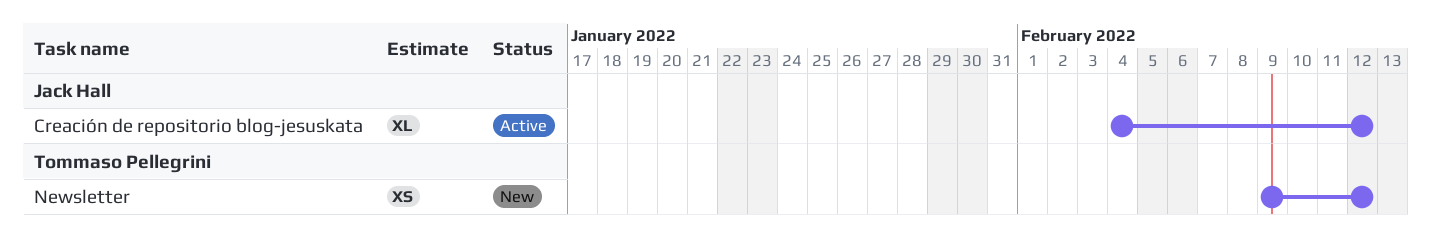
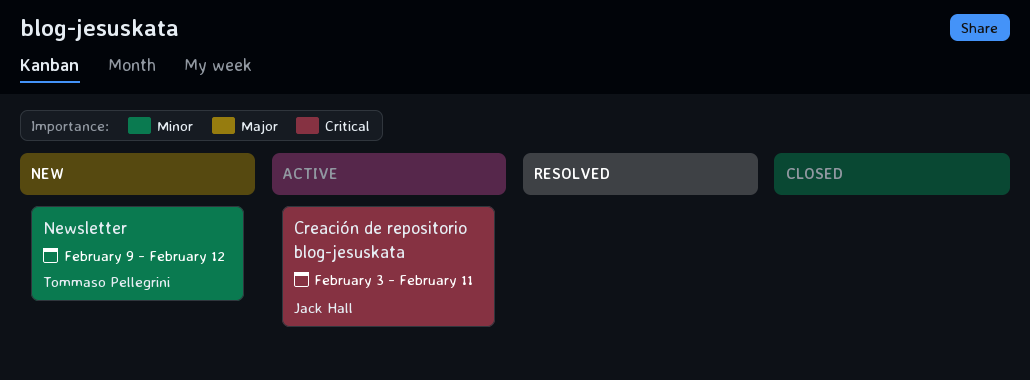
Creación de repositorio blog-jesuskata, start: Feb 4 -> Feb 3
Creación de repositorio blog-jesuskata, due: Feb 12 -> Feb 11

